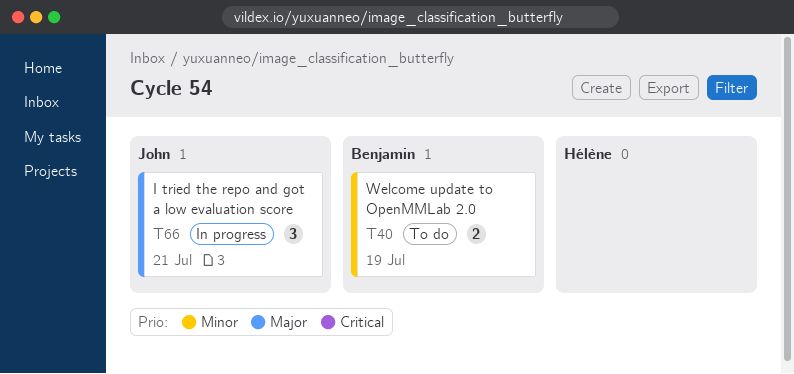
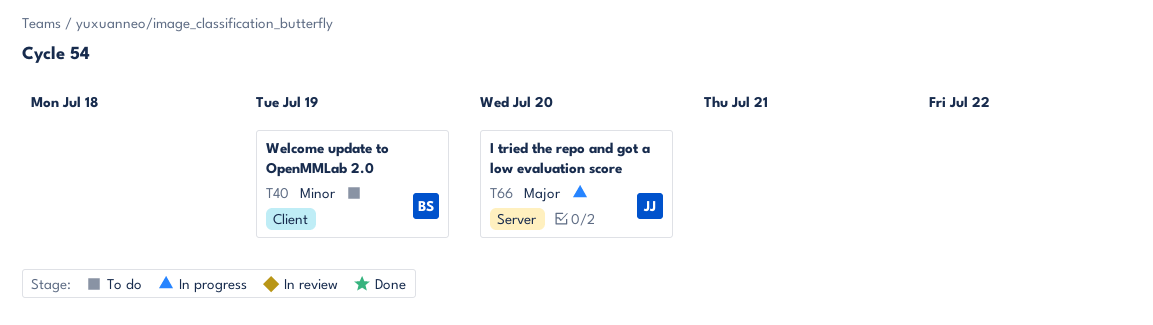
T66, due: Jul 21 -> Jul 20

